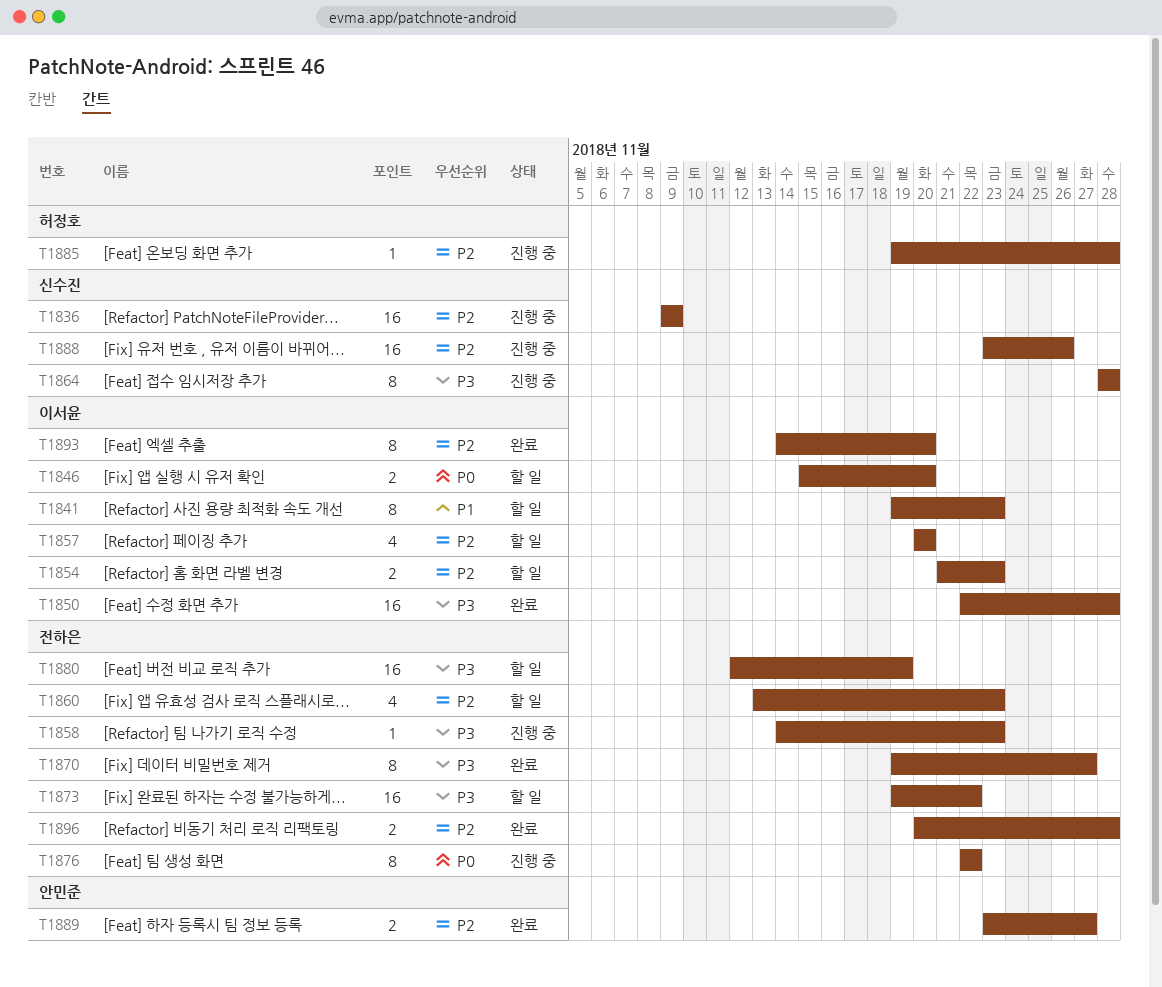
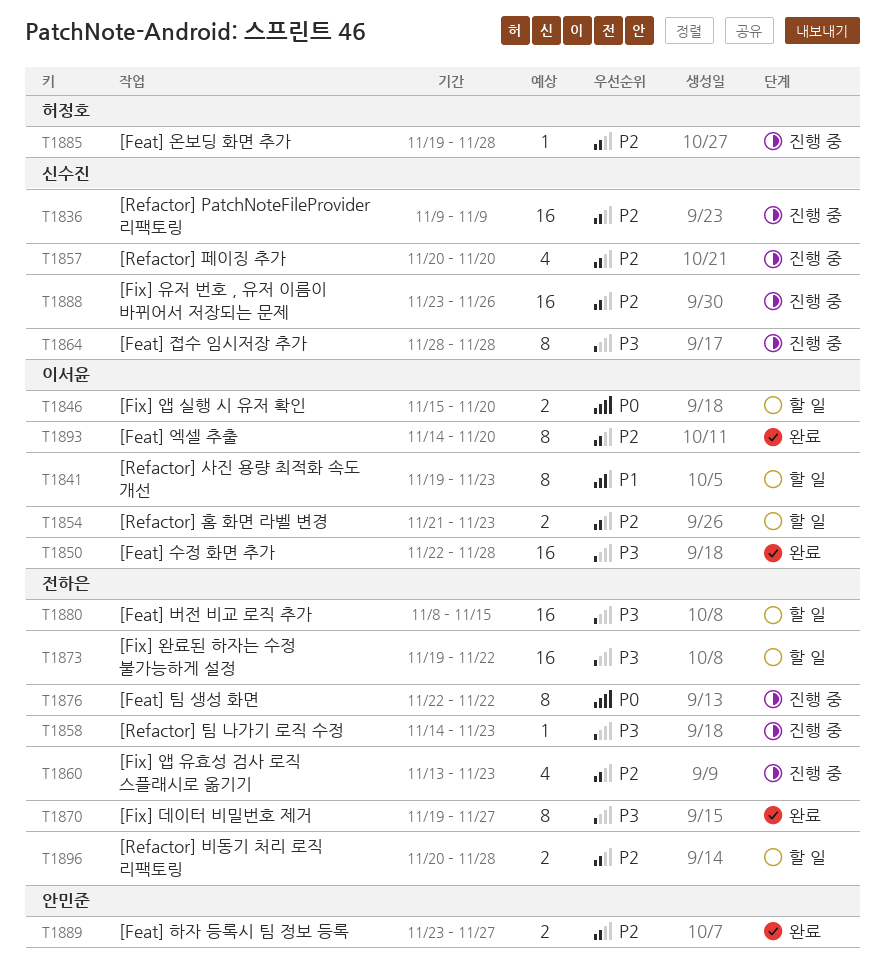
T1857, status: 할 일 -> 진행 중
T1857, owner: 이서윤 -> 신수진
T1860, status: 할 일 -> 진행 중
T1880, start: Nov 12 -> Nov 8
T1880, due: Nov 19 -> Nov 15
T1896, status: 완료 -> 할 일

